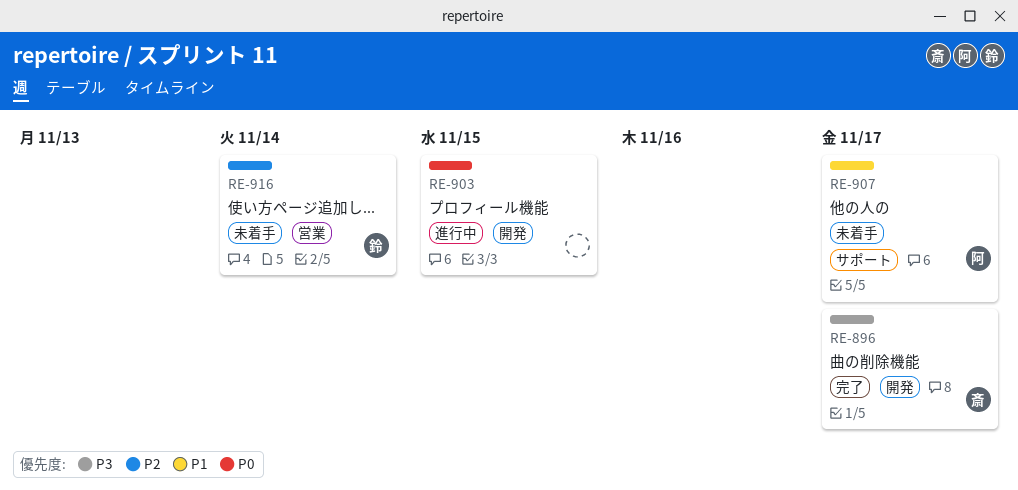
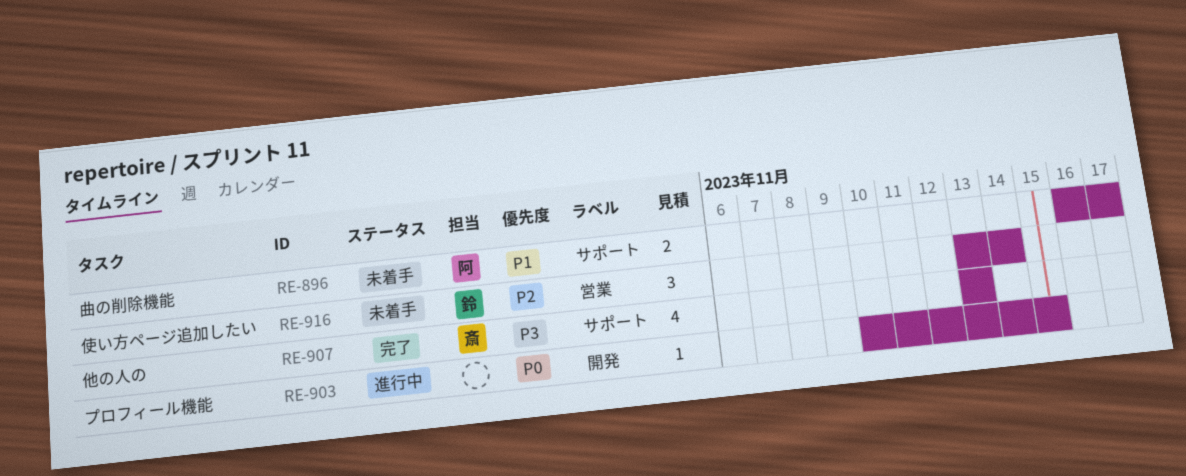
RE-896, status: 完了 -> 未着手
RE-896, owner: 斎 -> 阿
RE-896, priority: P3 -> P1
RE-896, label: 開発 -> サポート
RE-907, status: 未着手 -> 完了
RE-907, owner: 阿 -> 斎
RE-907, priority: P1 -> P3
RE-907, due: Nov 17 -> Nov 13

